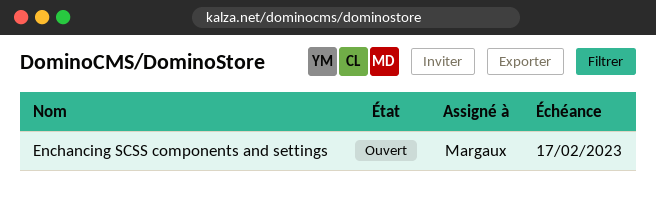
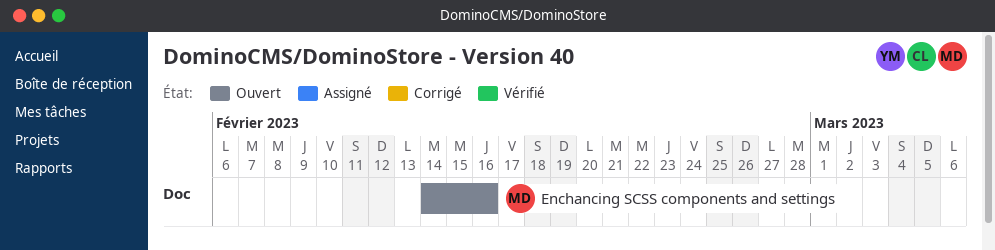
Enchancing SCSS components and settings, due: Feb 17 -> Feb 16

